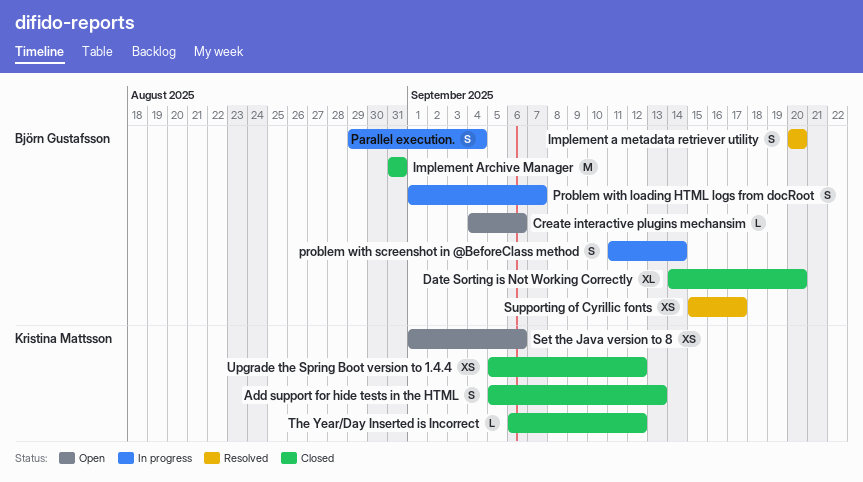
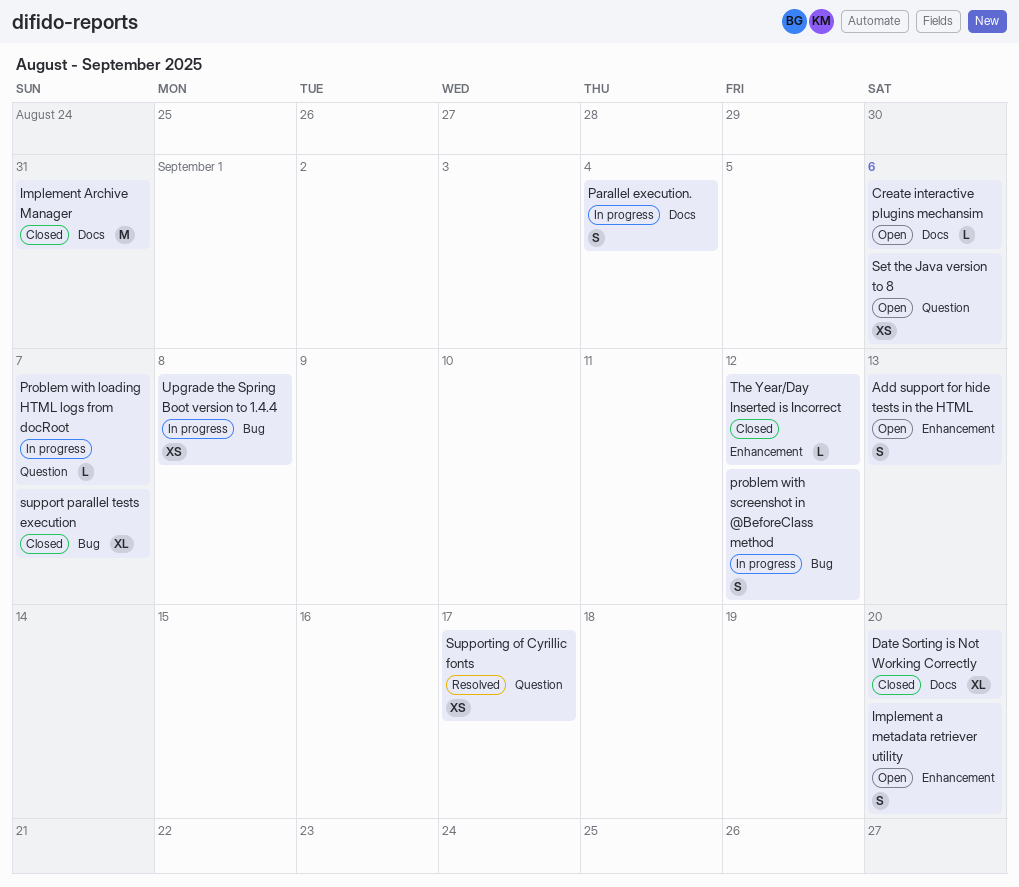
Add support for hide tests in the HTML, status: Closed -> Open
Implement a metadata retriever utility, status: Resolved -> Open
Problem with loading HTML logs from docRoot, estimate: S -> L
problem with screenshot in @BeforeClass method, due: Sep 14 -> Sep 12
support parallel tests execution: none -> present
Upgrade the Spring Boot version to 1.4.4, status: Closed -> In progress
Upgrade the Spring Boot version to 1.4.4, due: Sep 12 -> Sep 8

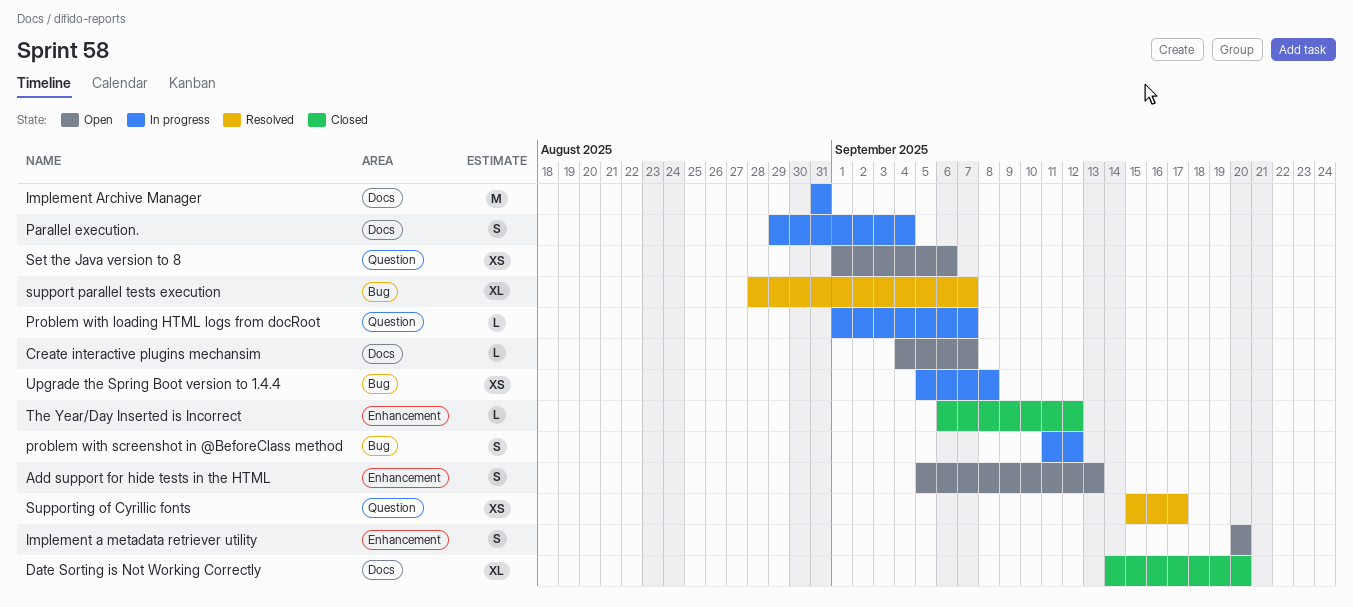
Create interactive plugins mechansim, due: Sep 6 -> Sep 7
Implement Archive Manager, status: Closed -> In progress
support parallel tests execution, status: Closed -> Resolved

